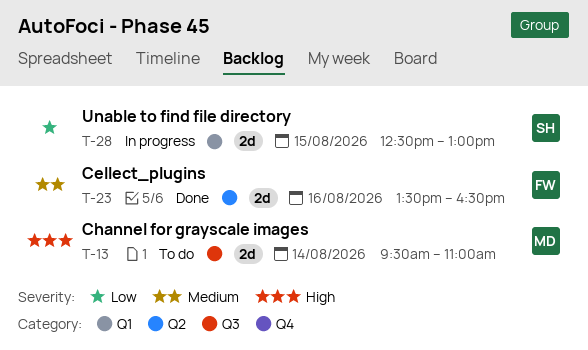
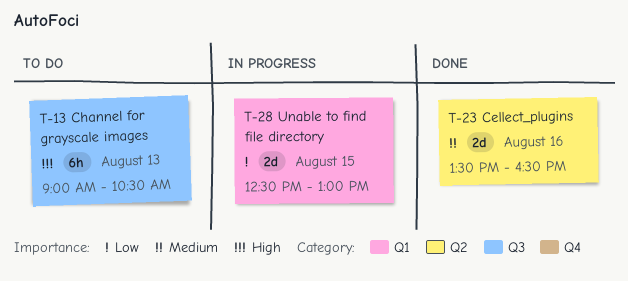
T-13, estimate: 2d -> 6h
T-13, day: Aug 14 -> Aug 13
T-13, begins: 09:30 -> 09:00
T-13, ends: 11:00 -> 10:30

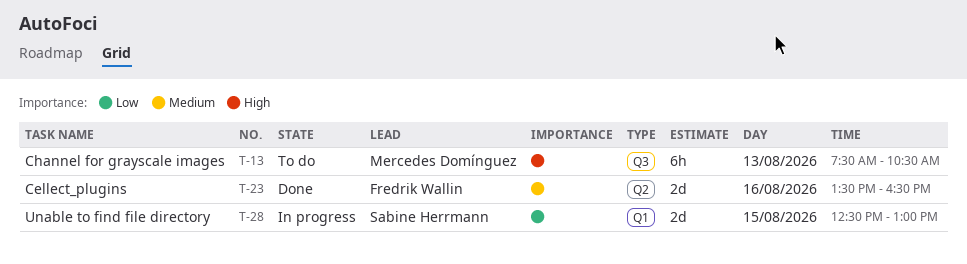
T-13, begins: 09:00 -> 07:30

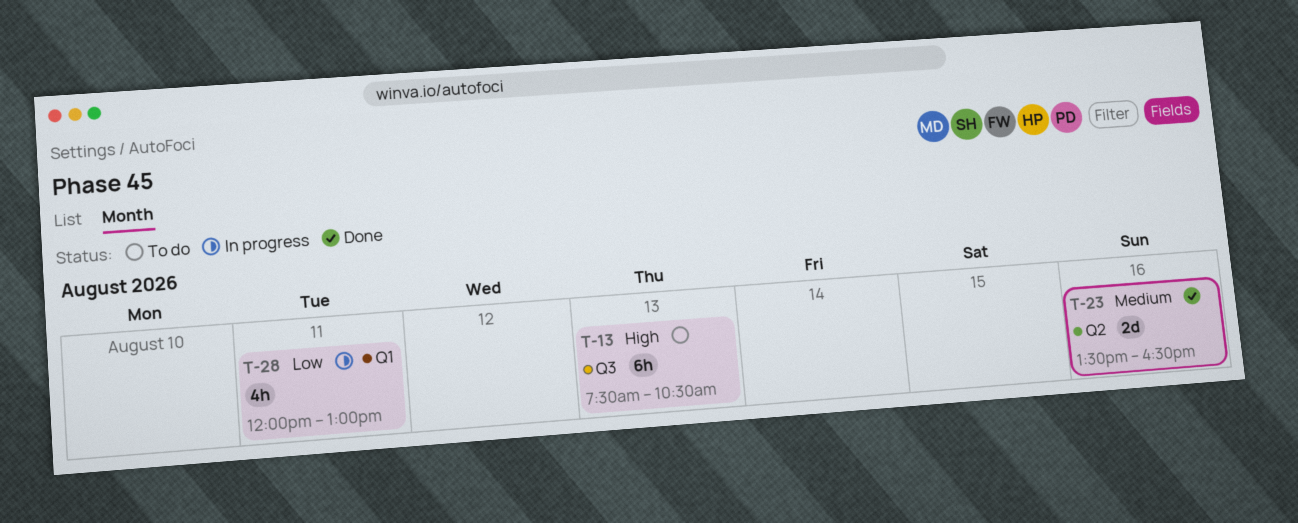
T-28, estimate: 2d -> 4h
T-28, day: Aug 15 -> Aug 11
T-28, begins: 12:30 -> 12:00

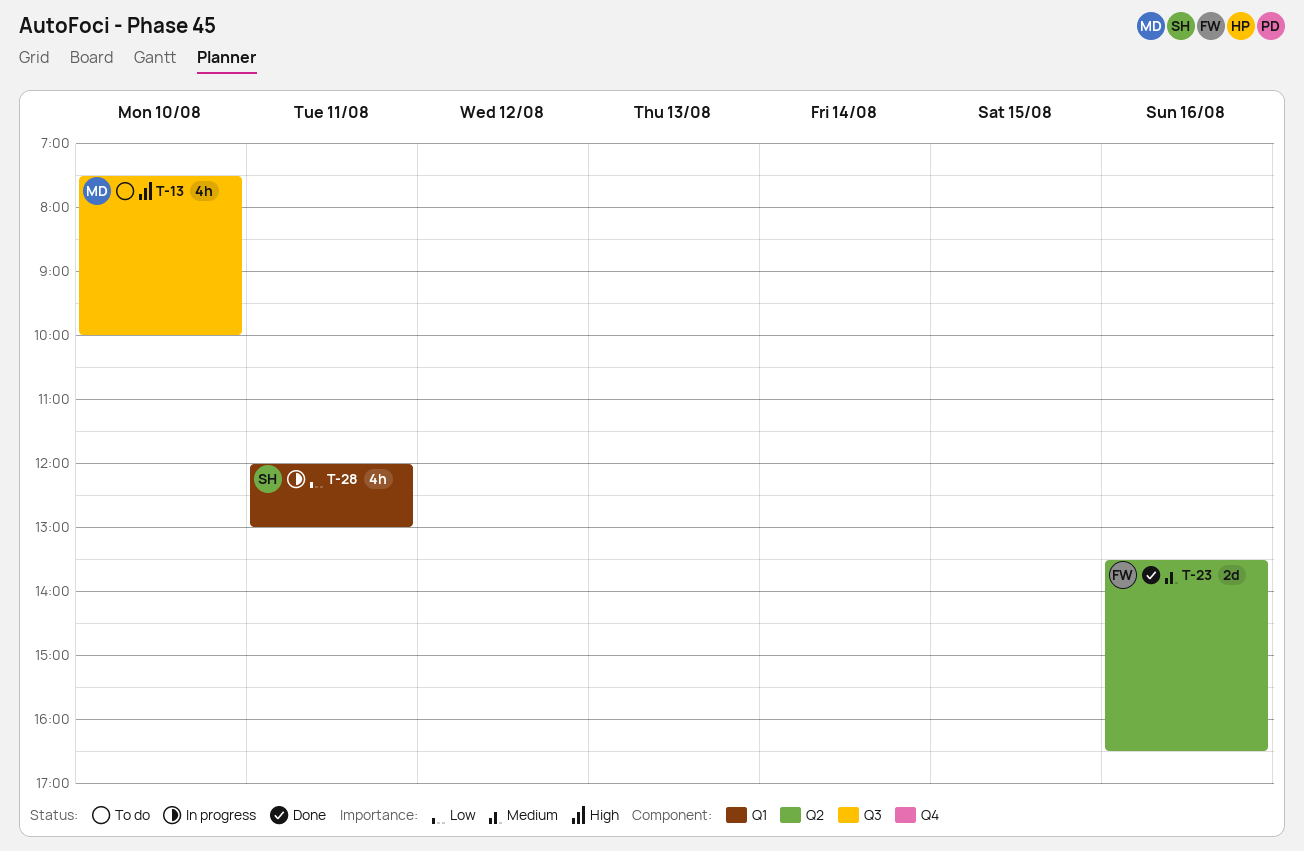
T-13, estimate: 6h -> 4h
T-13, day: Aug 13 -> Aug 10
T-13, ends: 10:30 -> 10:00

